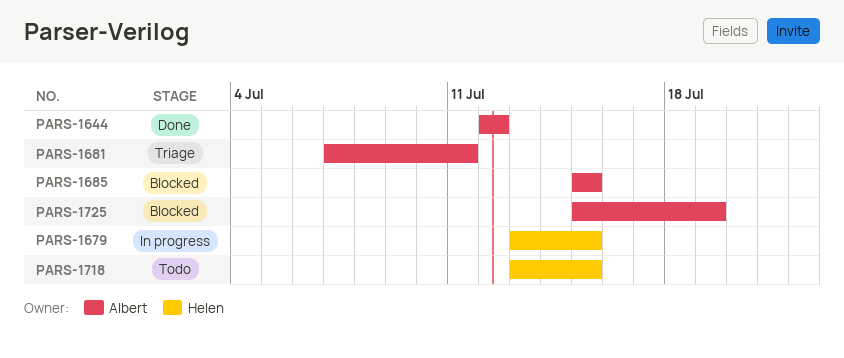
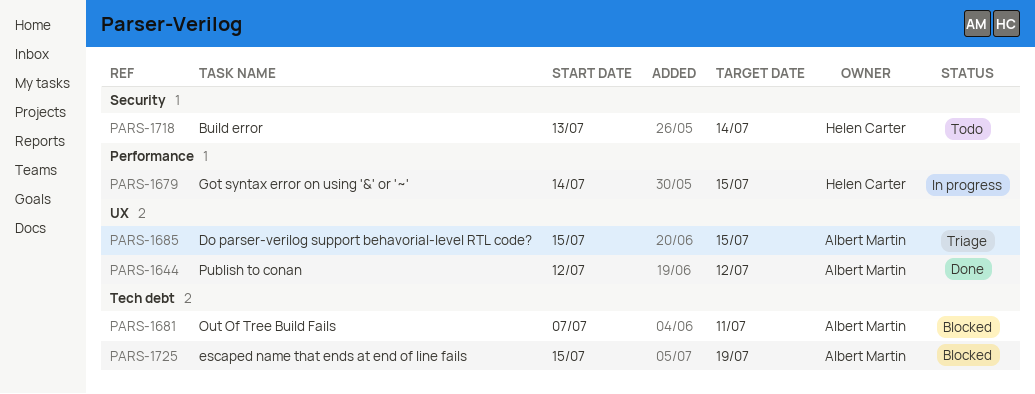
PARS-1679, start: Jul 13 -> Jul 14
PARS-1681, status: Triage -> Blocked
PARS-1685, status: Blocked -> Triage
PARS-1718, due: Jul 15 -> Jul 14

